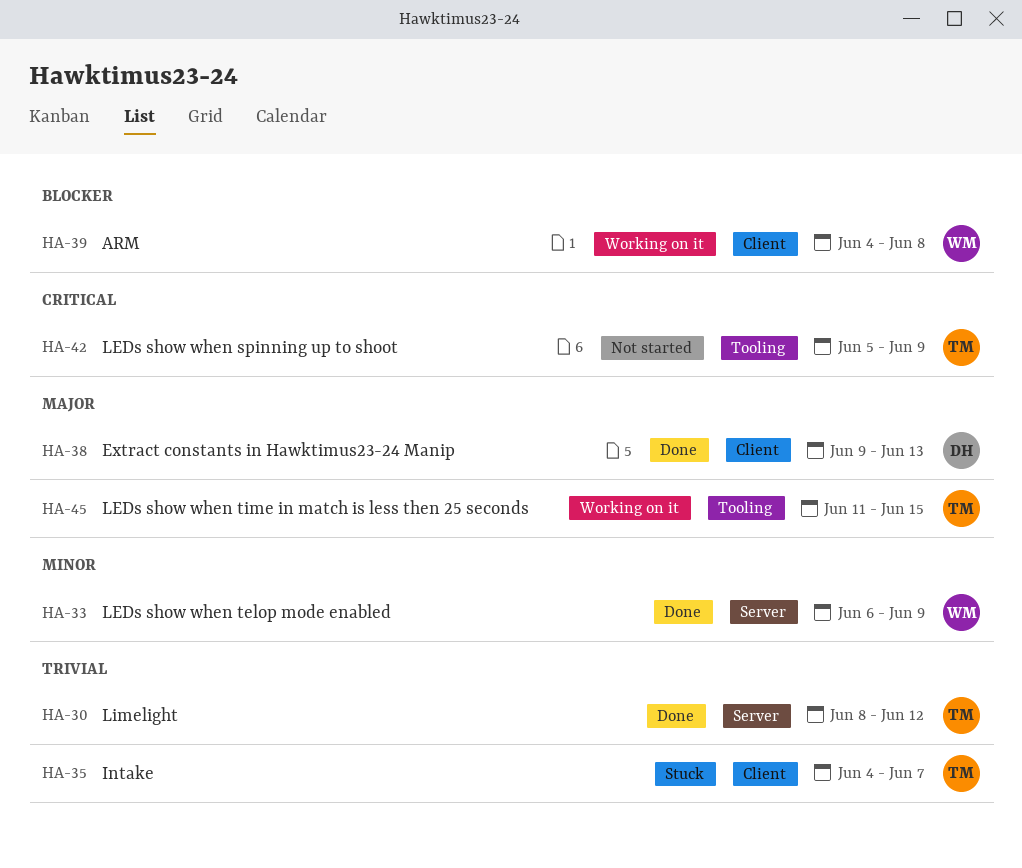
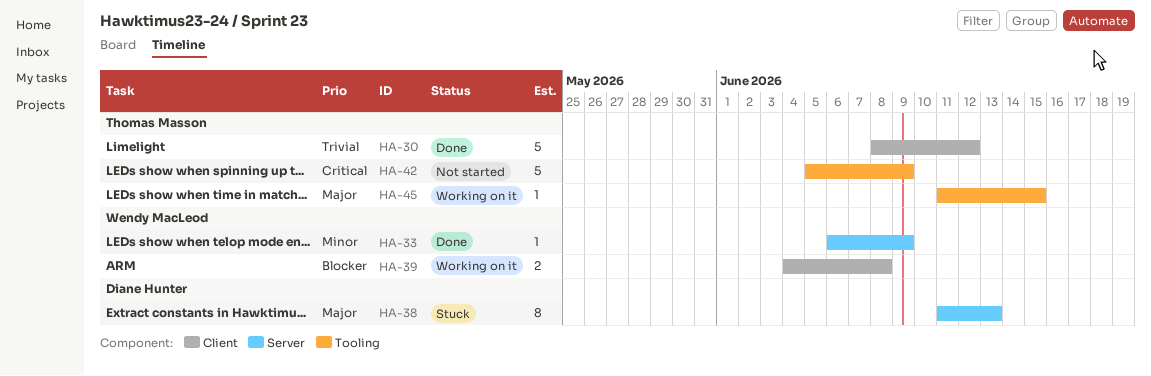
HA-30, label: Server -> Client
HA-35: present -> none
HA-38, status: Done -> Stuck
HA-38, label: Client -> Server
HA-38, start: Jun 9 -> Jun 11

